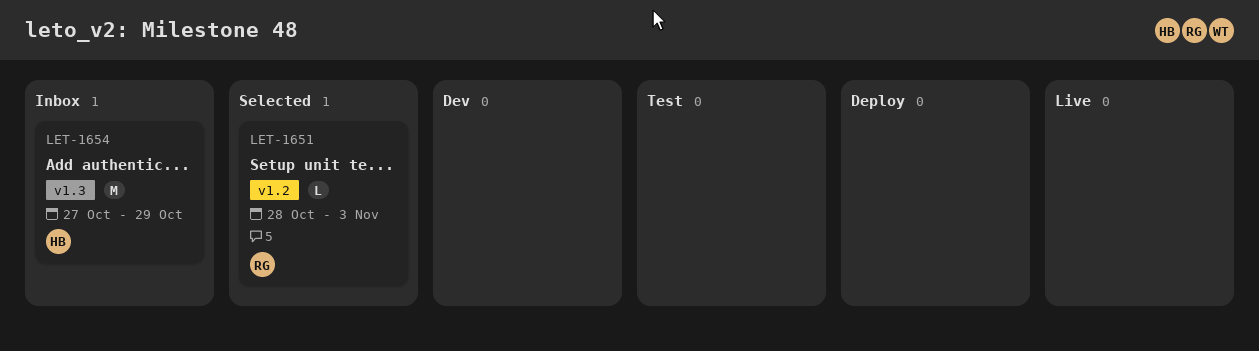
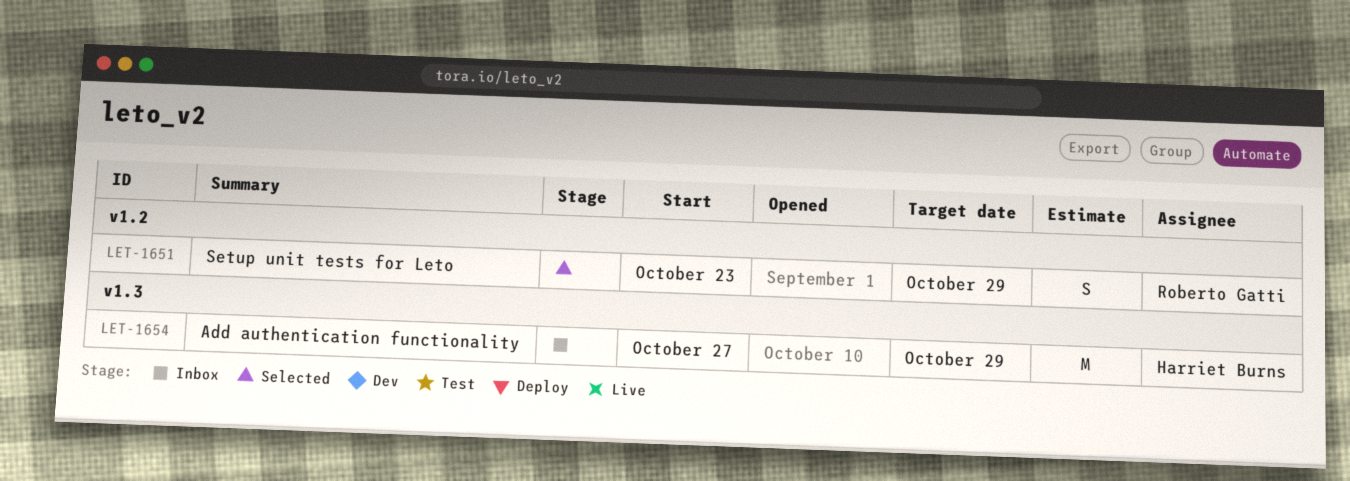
LET-1651, estimate: L -> S
LET-1651, start: Oct 28 -> Oct 23
LET-1651, due: Nov 3 -> Oct 29

